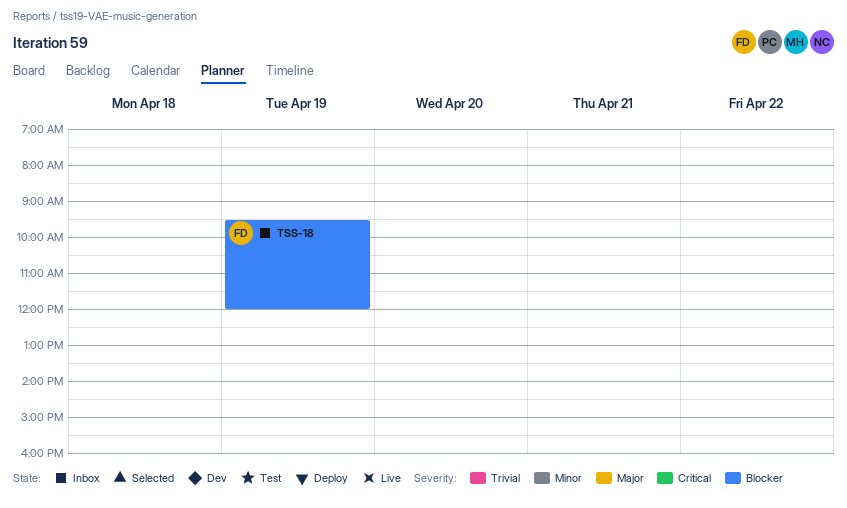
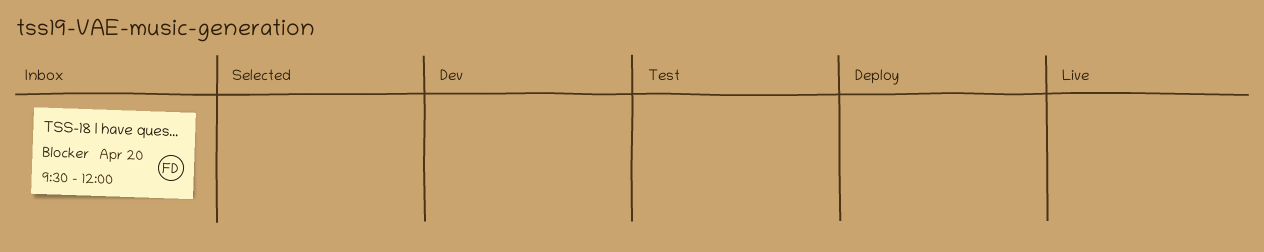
TSS-18, day: Apr 19 -> Apr 20

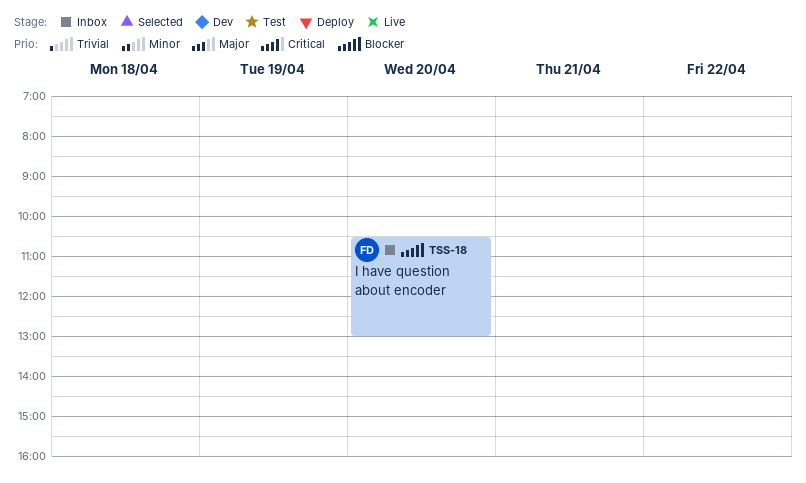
TSS-18, begins: 09:30 -> 10:30
TSS-18, ends: 12:00 -> 13:00

